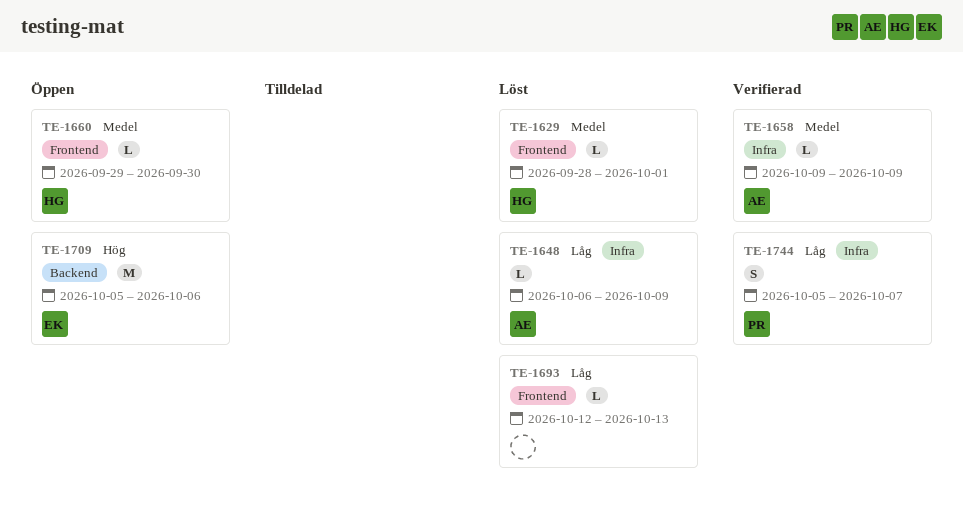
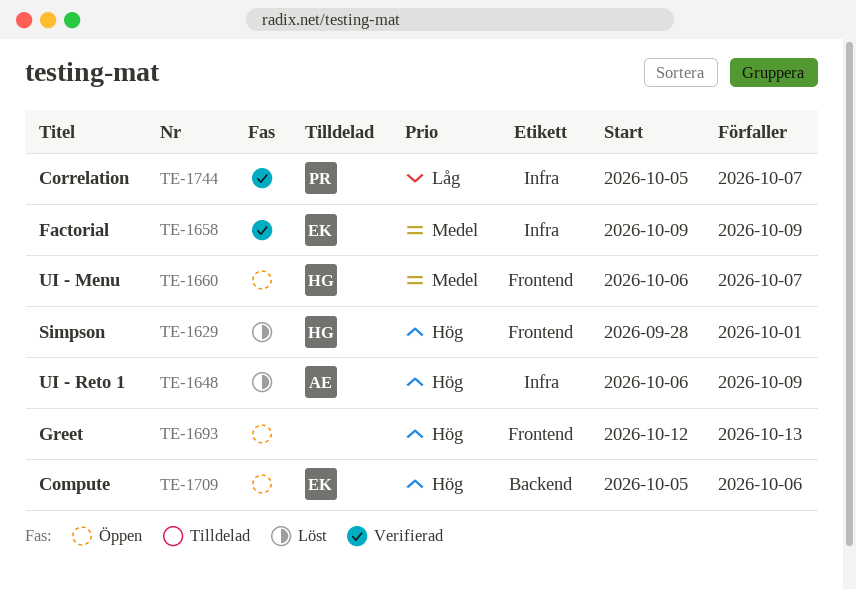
TE-1629, priority: Medel -> Hög
TE-1648, priority: Låg -> Hög
TE-1658, owner: AE -> EK
TE-1660, start: Sep 29 -> Oct 6
TE-1660, due: Sep 30 -> Oct 7
TE-1693, status: Löst -> Öppen
TE-1693, priority: Låg -> Hög

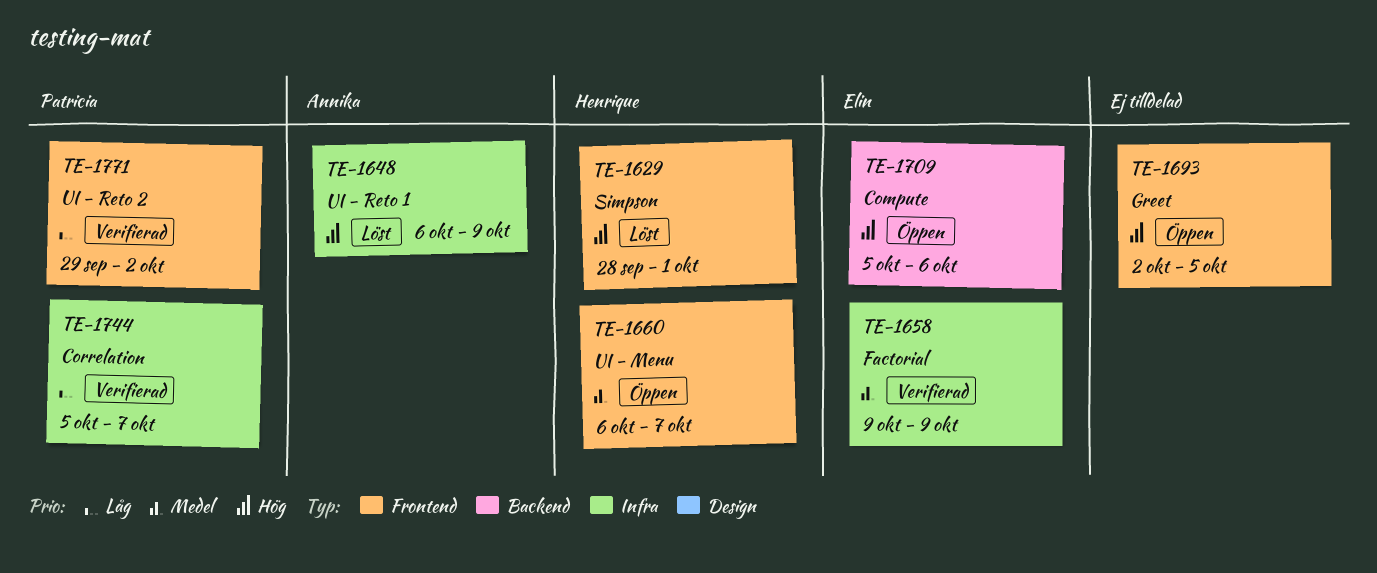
TE-1693, start: Oct 12 -> Oct 2
TE-1693, due: Oct 13 -> Oct 5
TE-1771: none -> present

